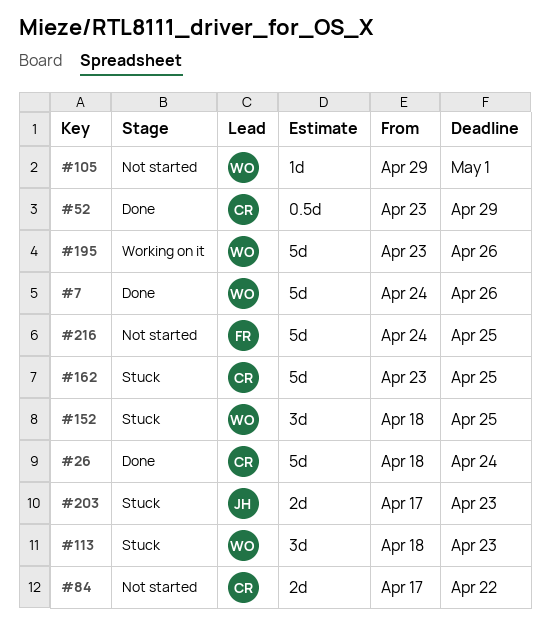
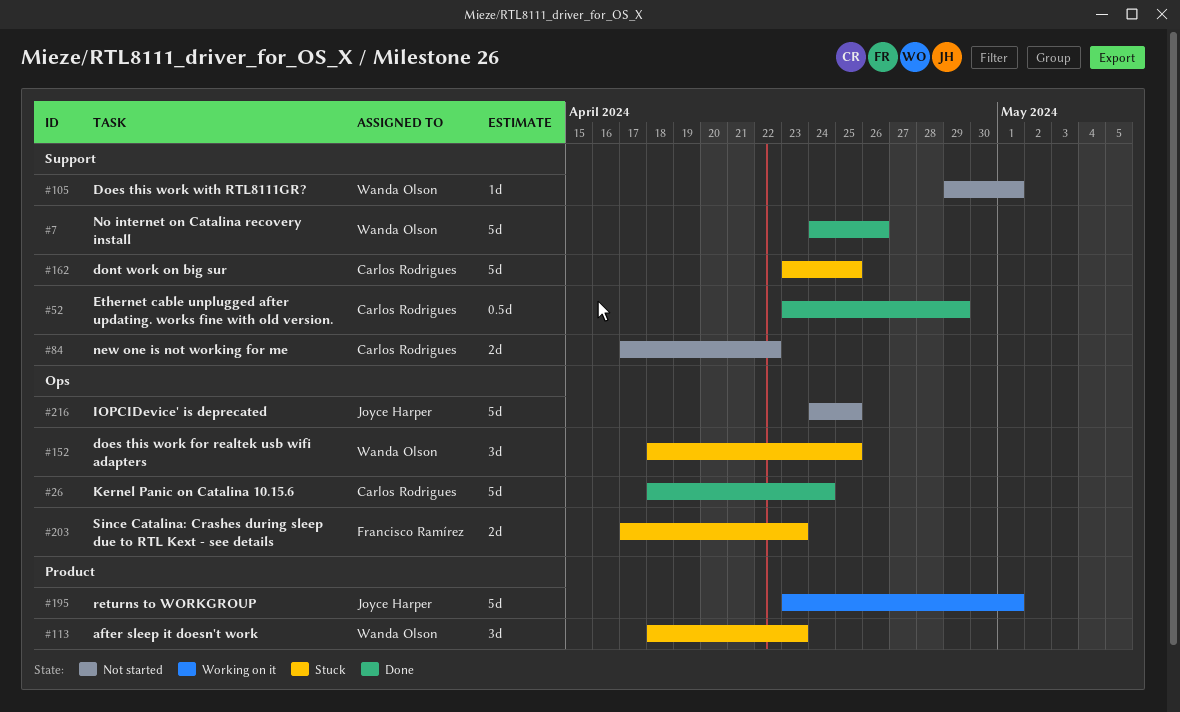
#195, owner: Wanda Olson -> Joyce Harper
#195, due: Apr 26 -> May 1
#203, owner: Joyce Harper -> Francisco Ramírez
#216, owner: Francisco Ramírez -> Joyce Harper

